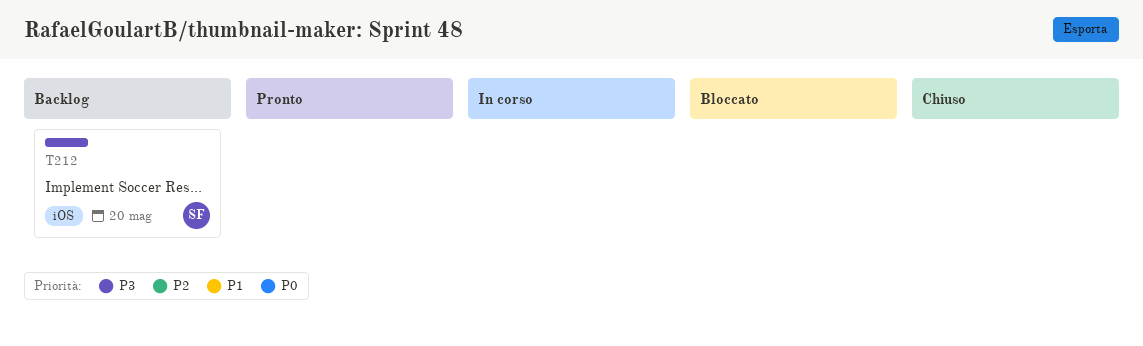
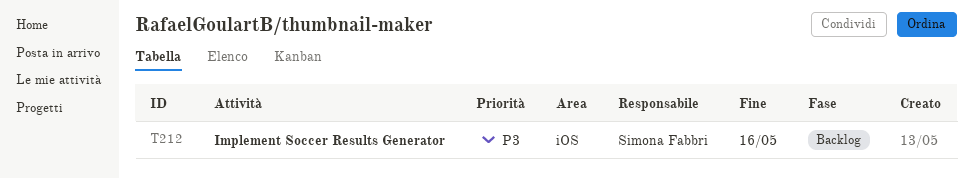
T212, due: May 20 -> May 16

